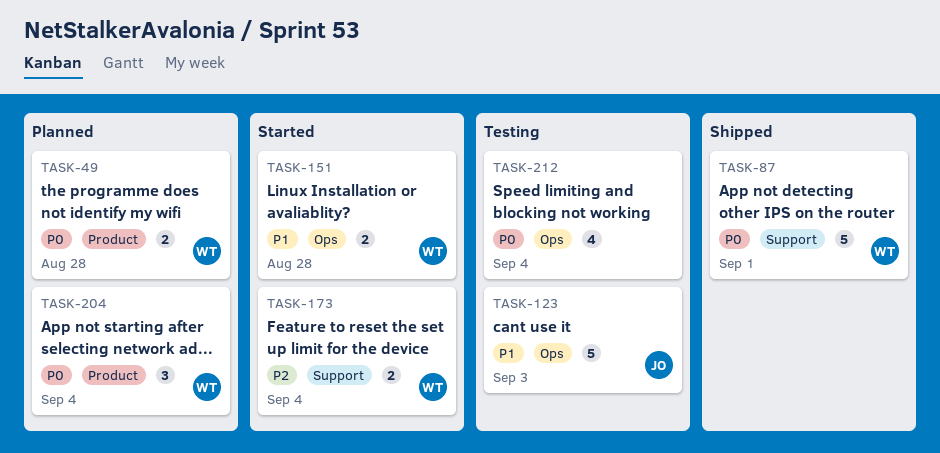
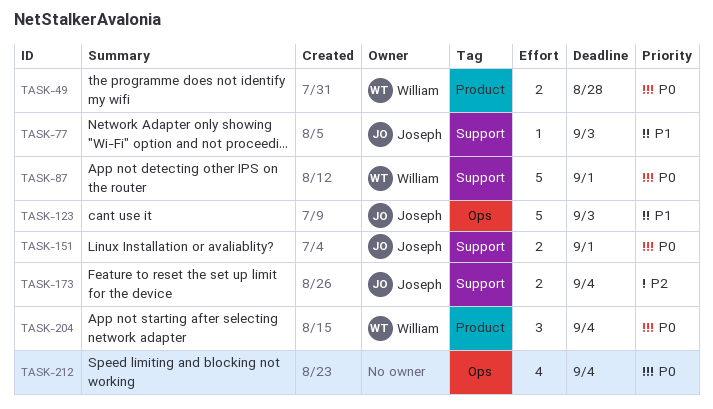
TASK-77: none -> present
TASK-151, owner: William -> Joseph
TASK-151, priority: P1 -> P0
TASK-151, label: Ops -> Support
TASK-151, due: Aug 28 -> Sep 1
TASK-173, owner: William -> Joseph

